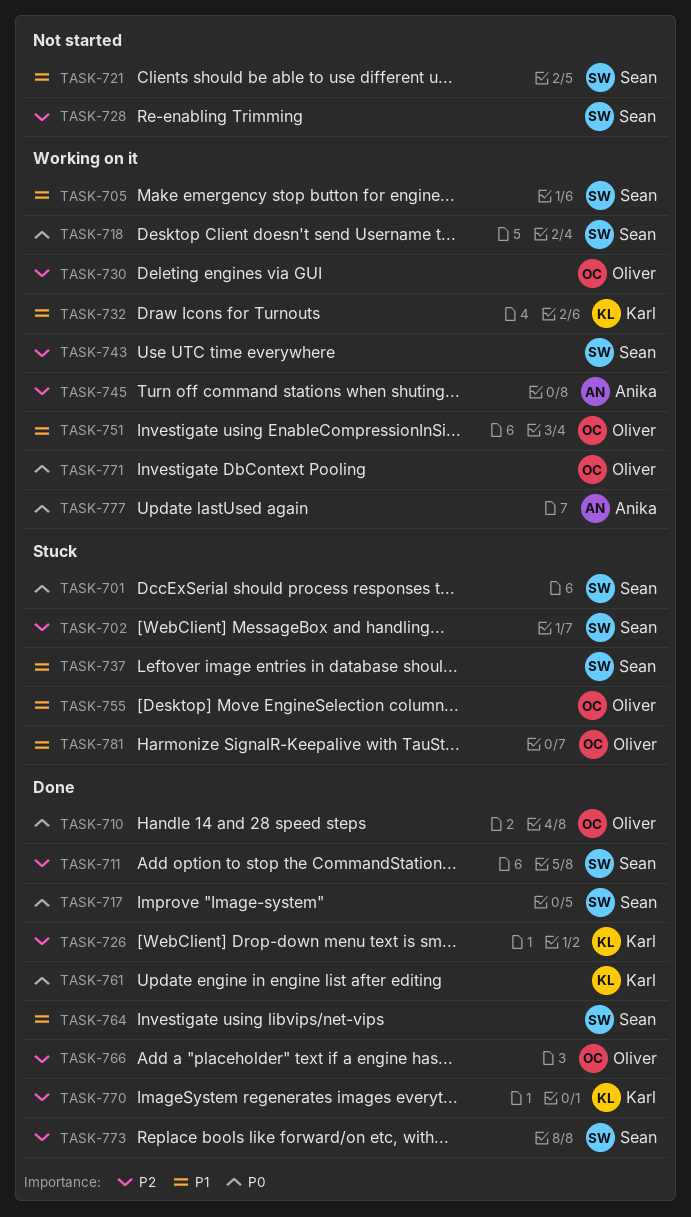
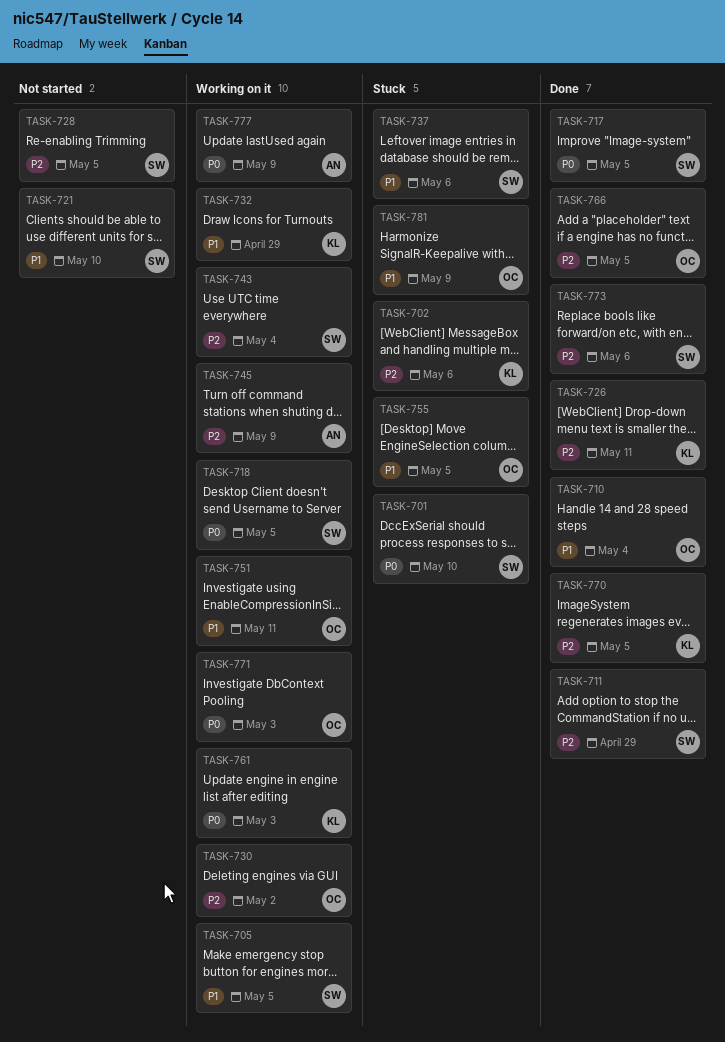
TASK-702, owner: Sean -> Karl
TASK-710, priority: P0 -> P1
TASK-761, status: Done -> Working on it
TASK-764: present -> none

